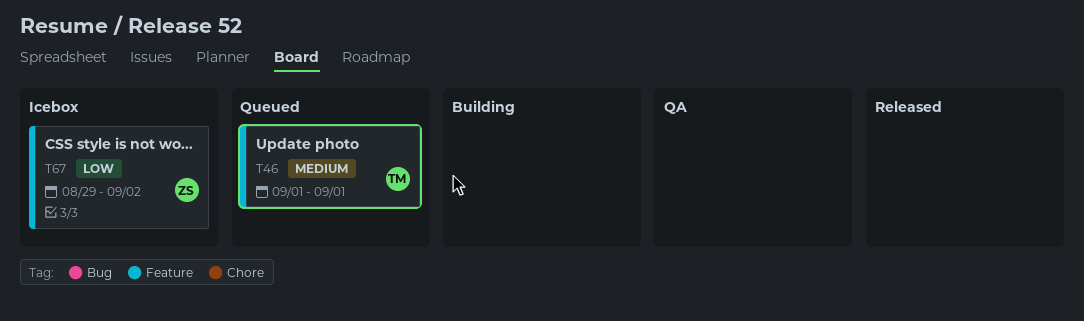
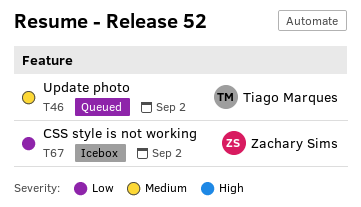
T46, due: Sep 1 -> Sep 2

